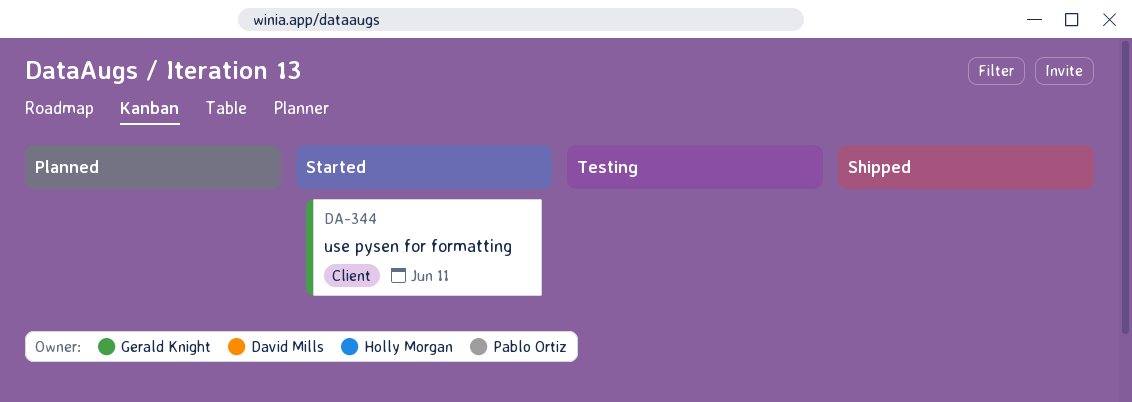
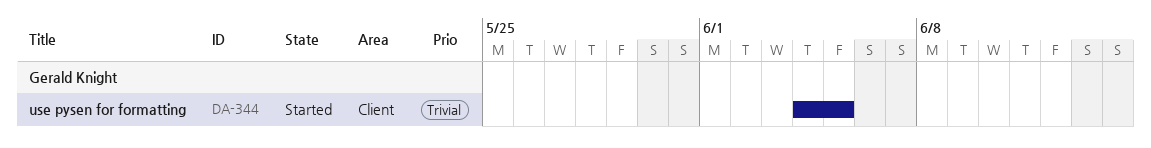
DA-344, due: Jun 11 -> Jun 5

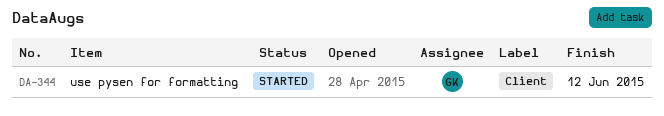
DA-344, due: Jun 5 -> Jun 12

